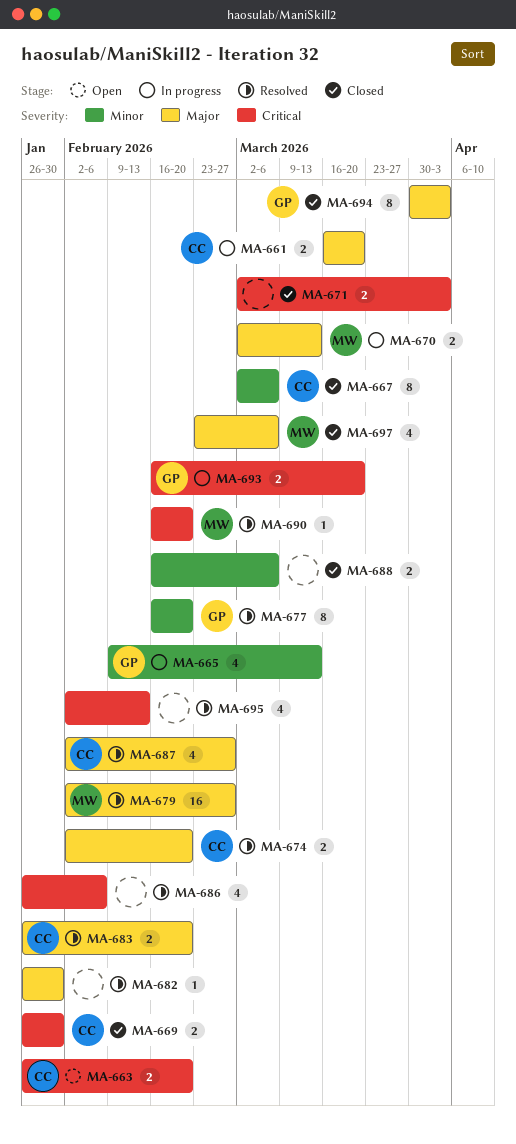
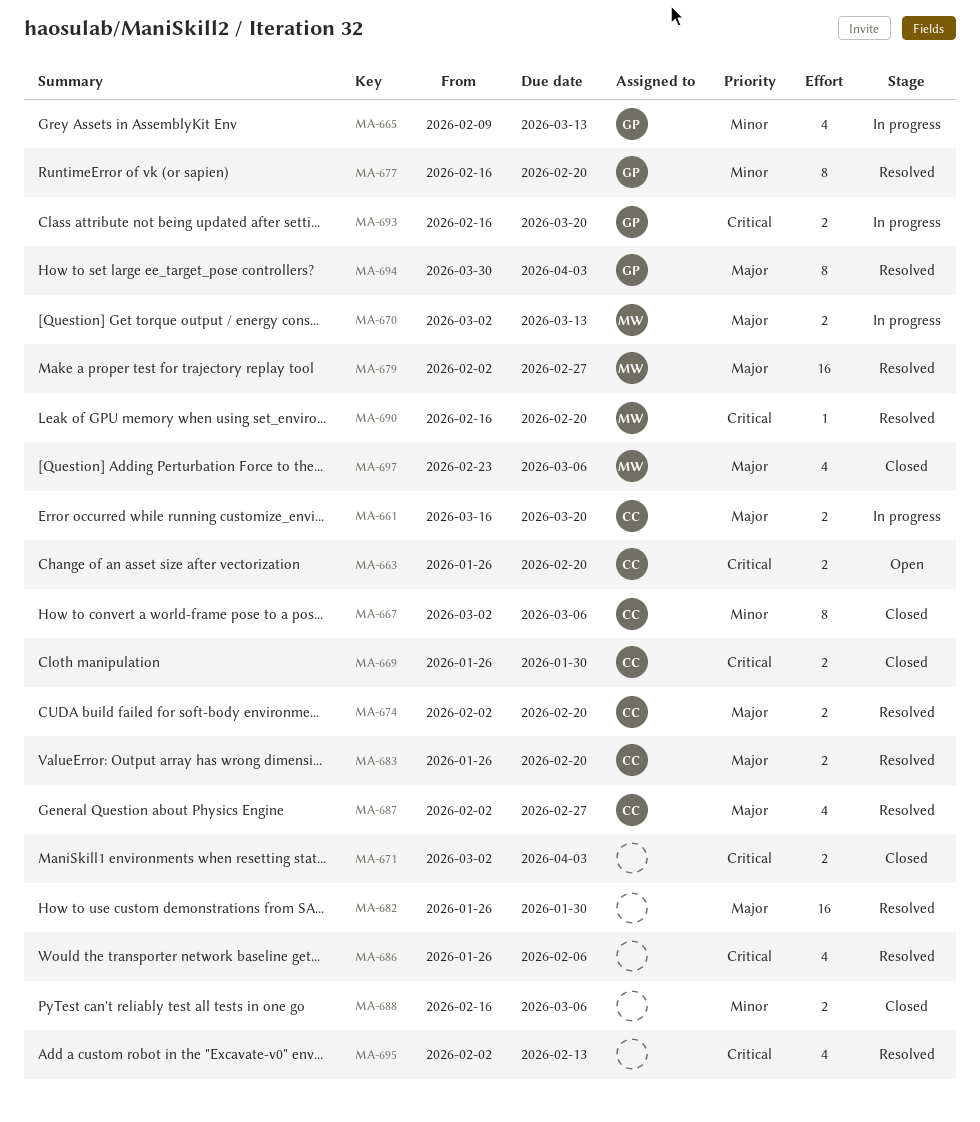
MA-682, estimate: 1 -> 16
MA-694, status: Closed -> Resolved

